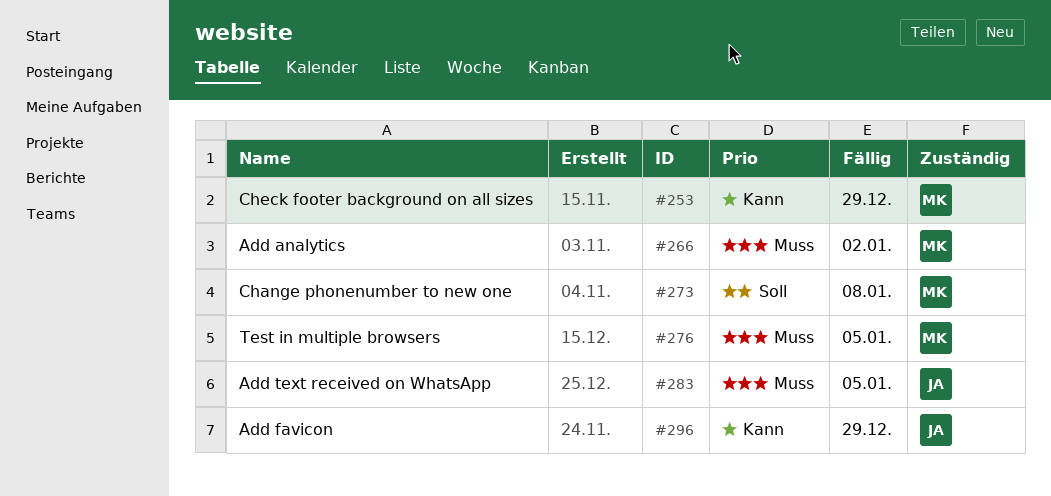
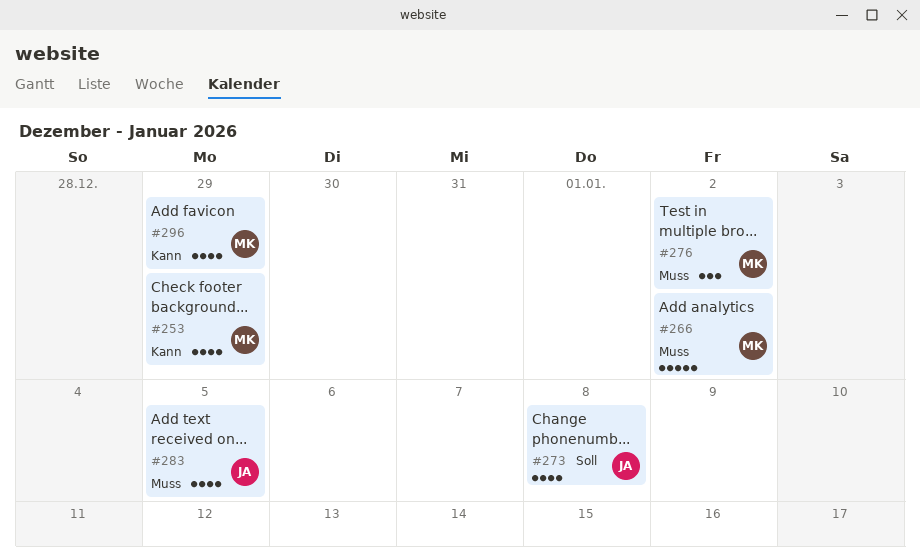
#273, owner: MK -> JA
#276, due: Jan 5 -> Jan 2
#296, owner: JA -> MK

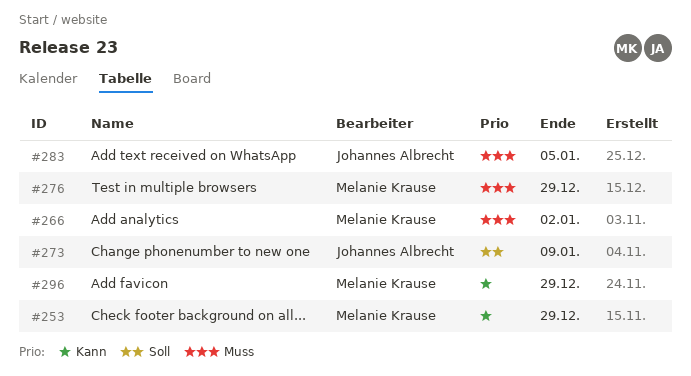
#273, due: Jan 8 -> Jan 9
#276, due: Jan 2 -> Dec 29

